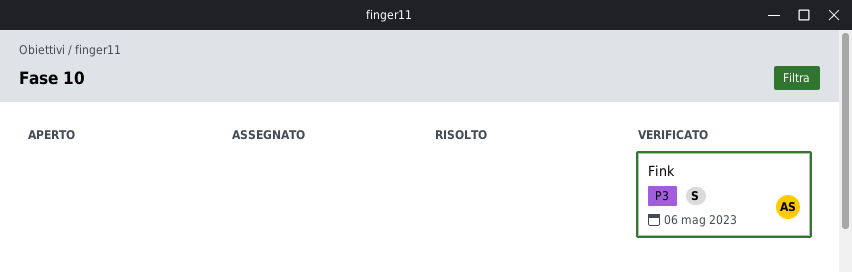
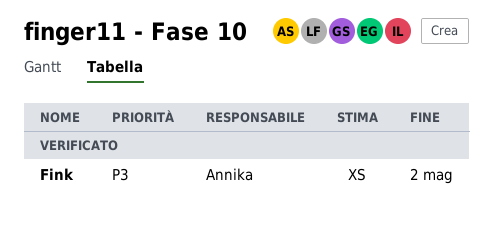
Fink, estimate: S -> XS
Fink, due: May 6 -> May 2

